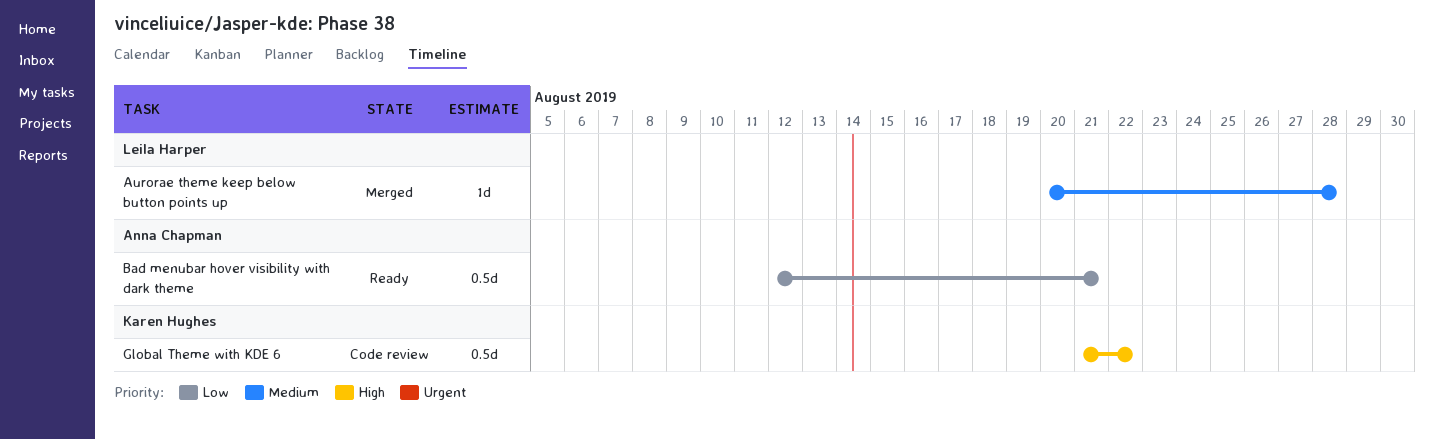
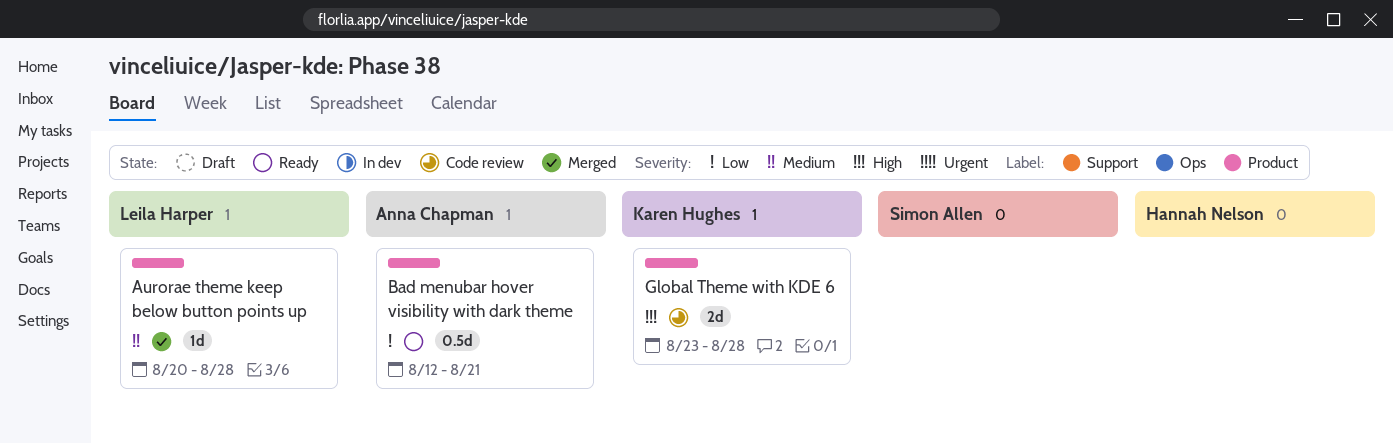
Global Theme with KDE 6, estimate: 0.5d -> 2d
Global Theme with KDE 6, start: Aug 21 -> Aug 23
Global Theme with KDE 6, due: Aug 22 -> Aug 28

